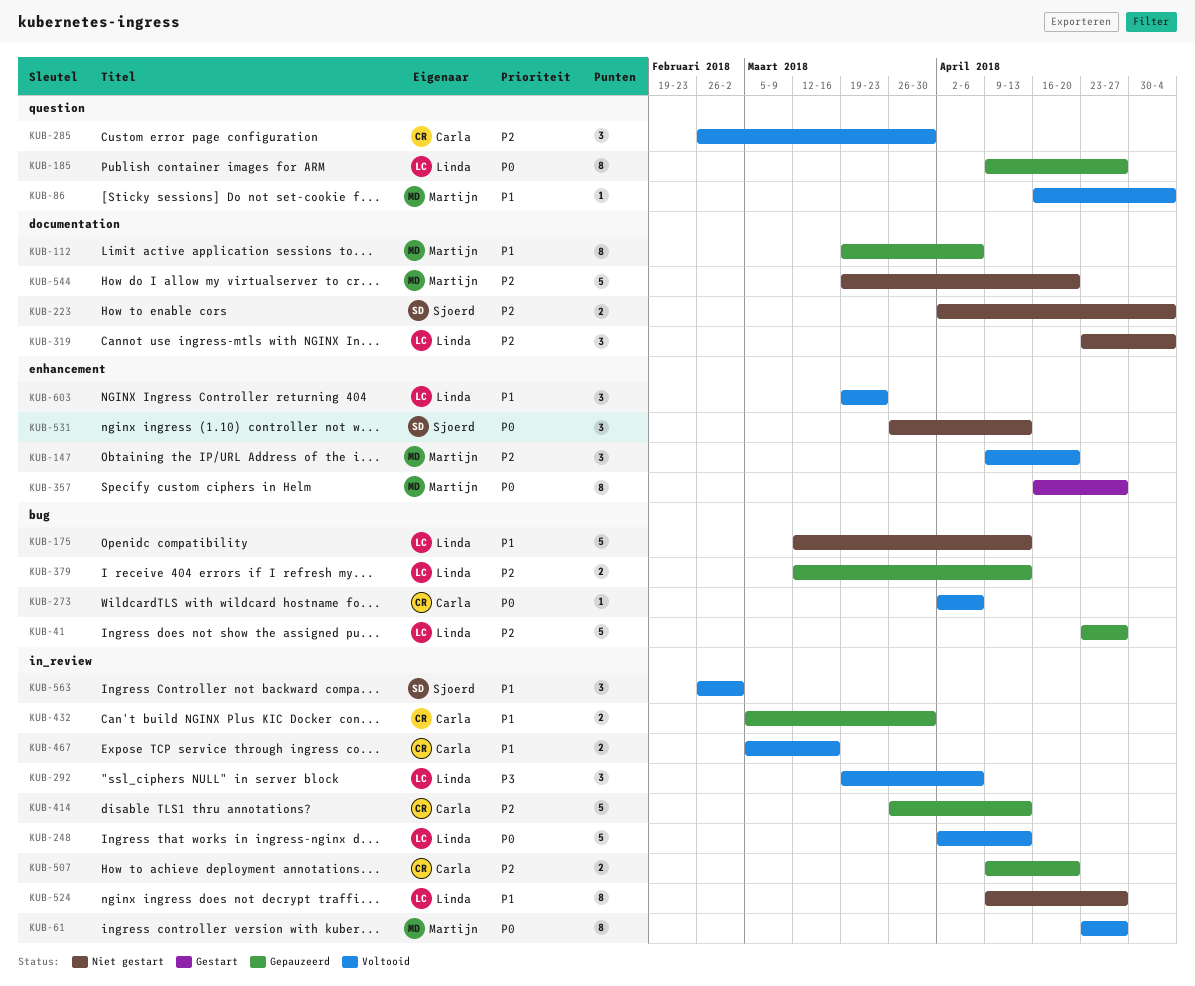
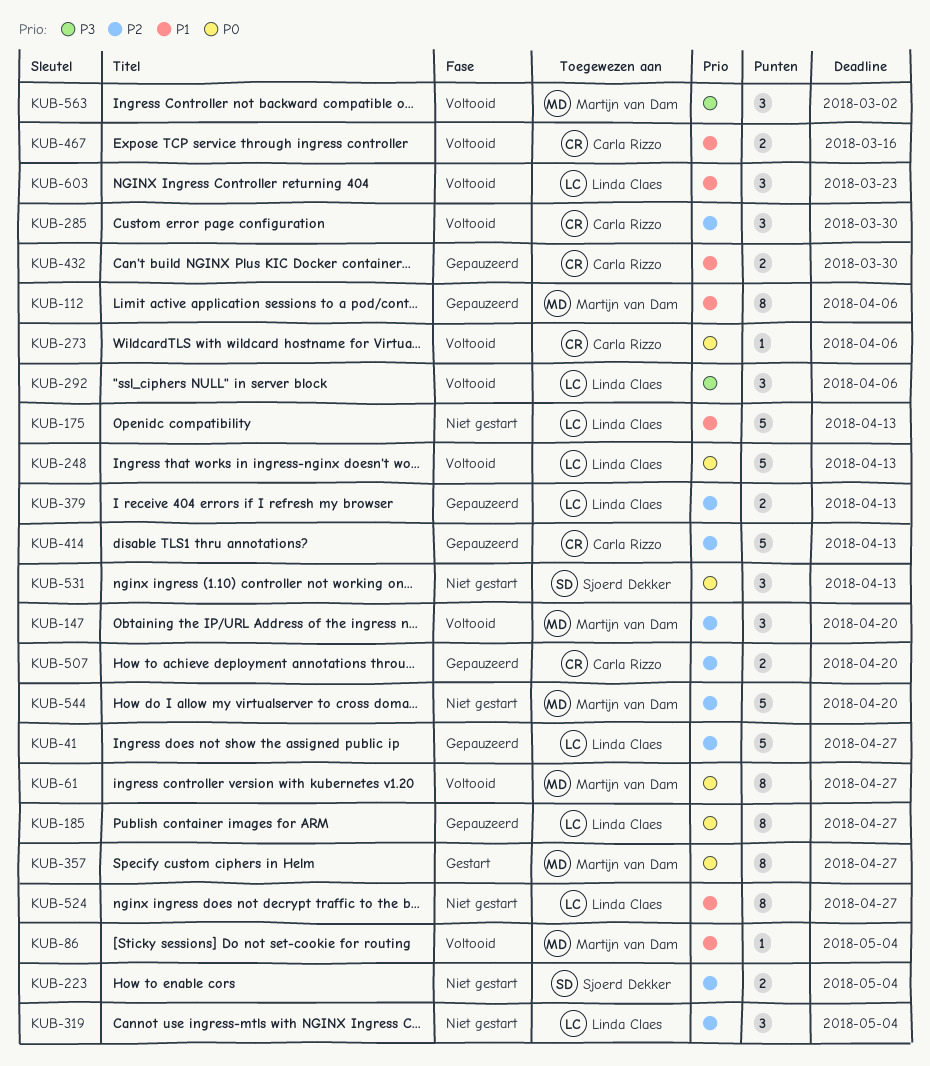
KUB-563, owner: Sjoerd Dekker -> Martijn van Dam
KUB-563, priority: P1 -> P3

